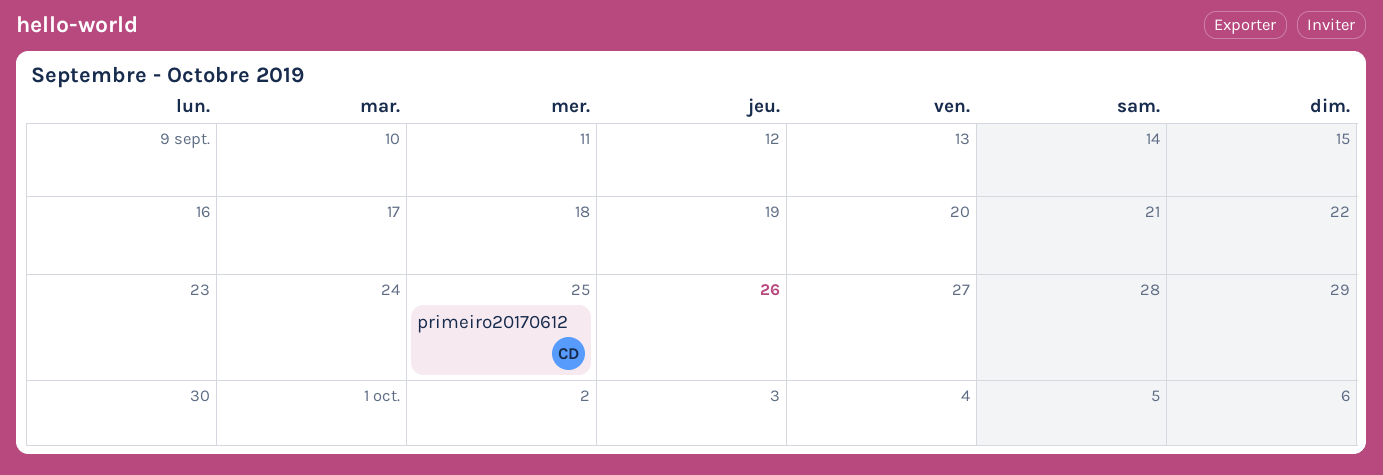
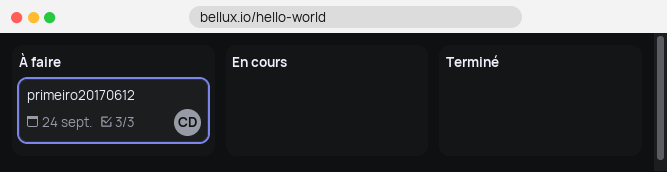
primeiro20170612, due: Sep 25 -> Sep 24

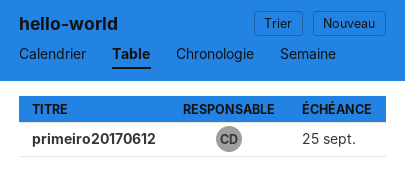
primeiro20170612, due: Sep 24 -> Sep 25

